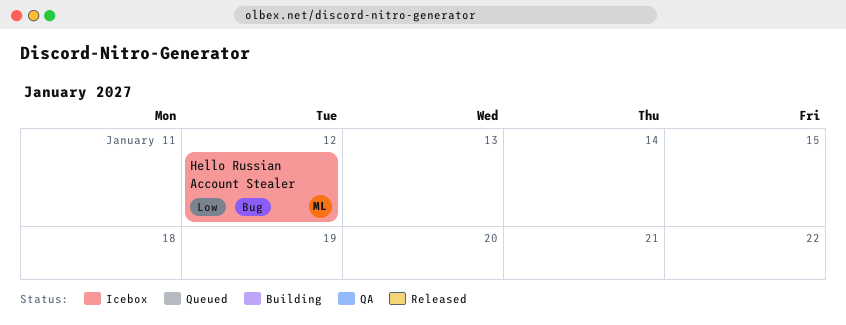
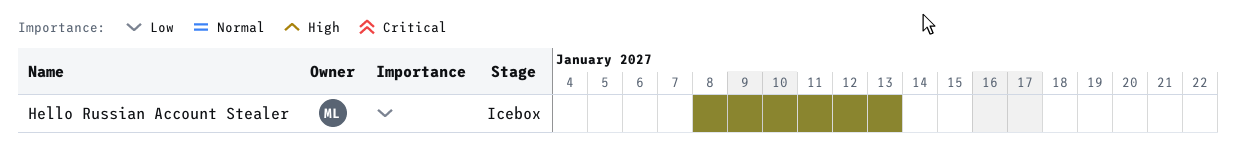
Hello Russian Account Stealer, due: Jan 12 -> Jan 13

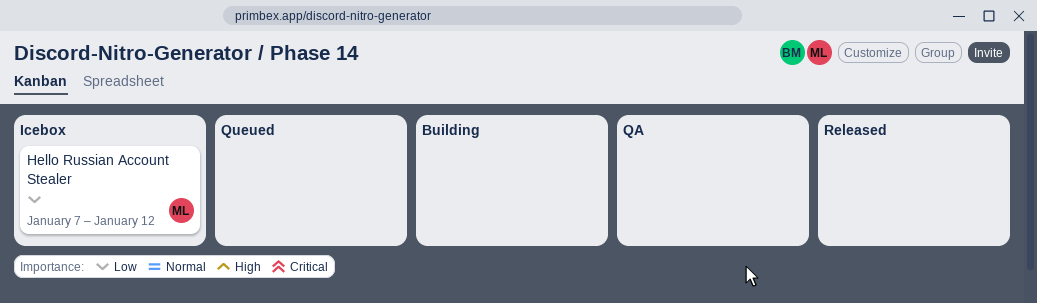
Hello Russian Account Stealer, start: Jan 8 -> Jan 7
Hello Russian Account Stealer, due: Jan 13 -> Jan 12

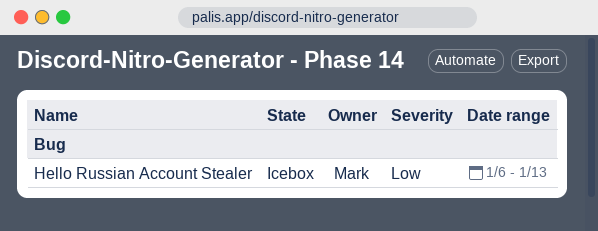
Hello Russian Account Stealer, start: Jan 7 -> Jan 6
Hello Russian Account Stealer, due: Jan 12 -> Jan 13

